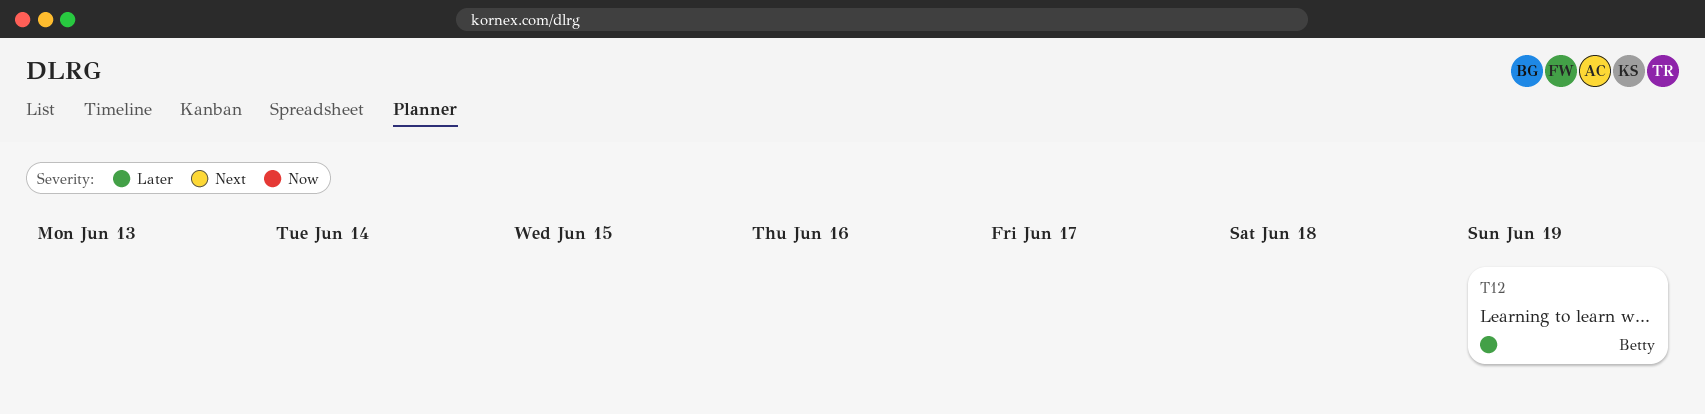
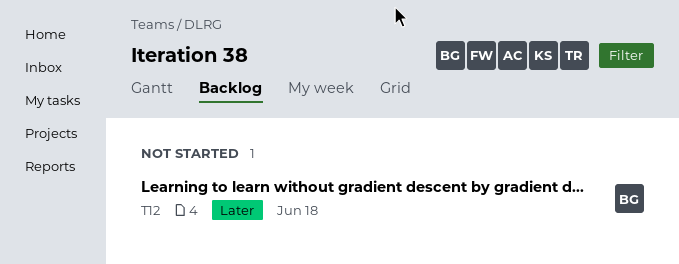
T12, due: Jun 19 -> Jun 18

